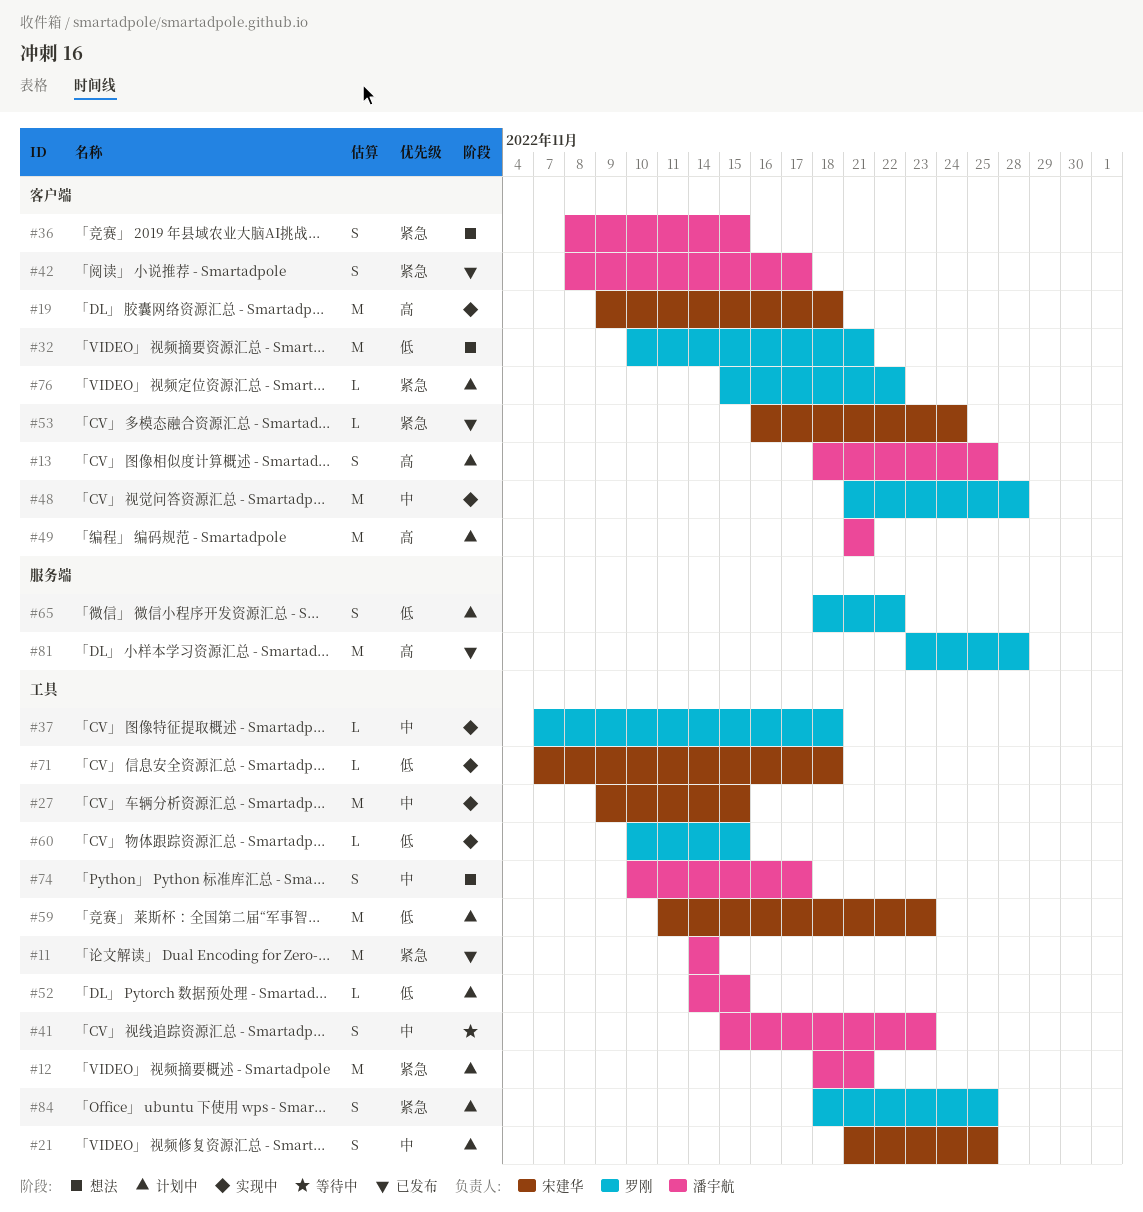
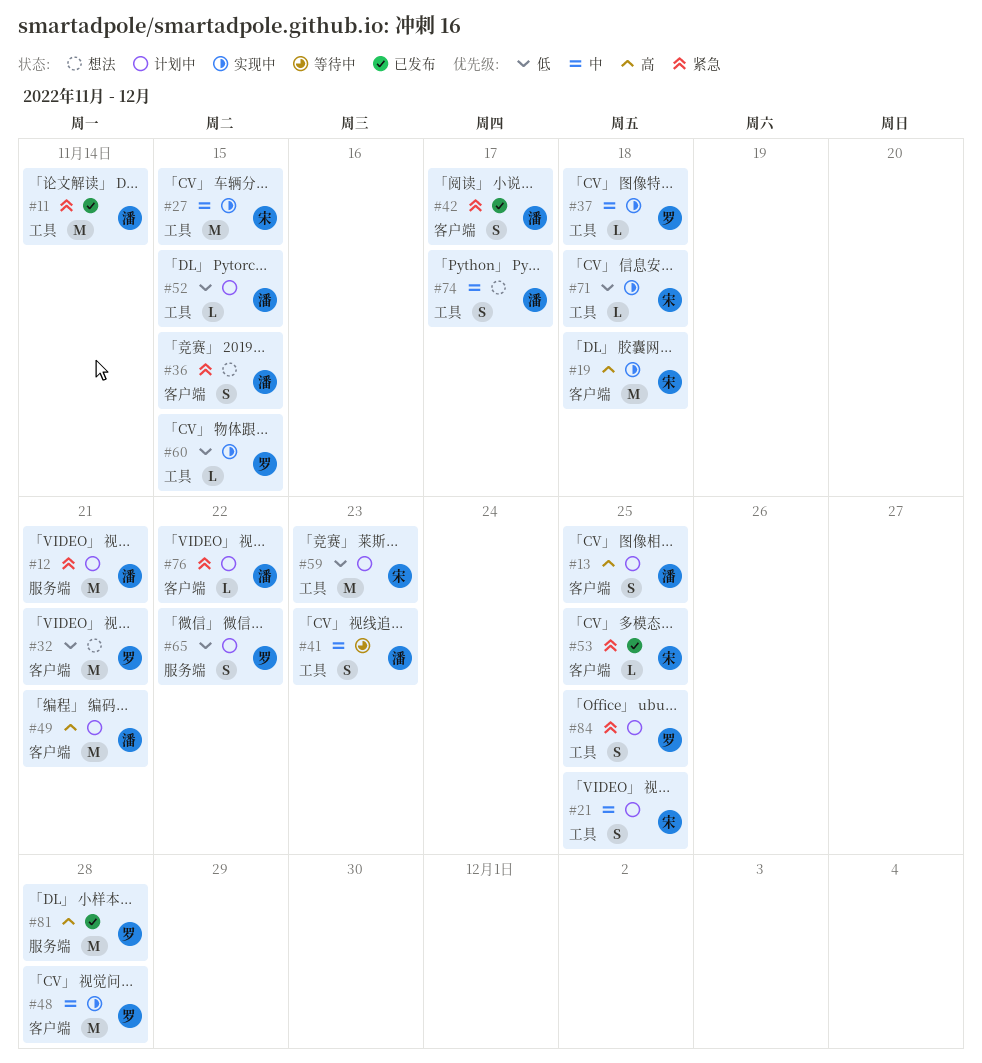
#12, label: 工具 -> 服务端
#53, due: Nov 24 -> Nov 25
#76, owner: 罗刚 -> 潘宇航

